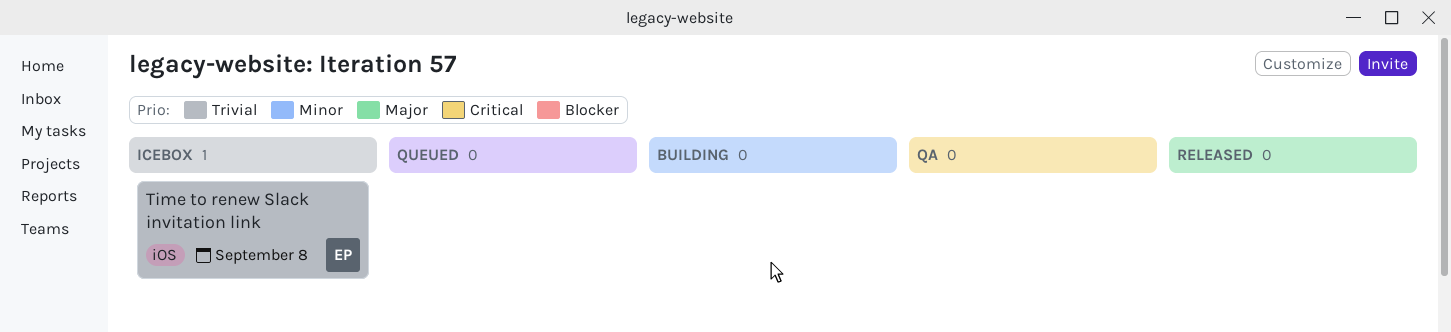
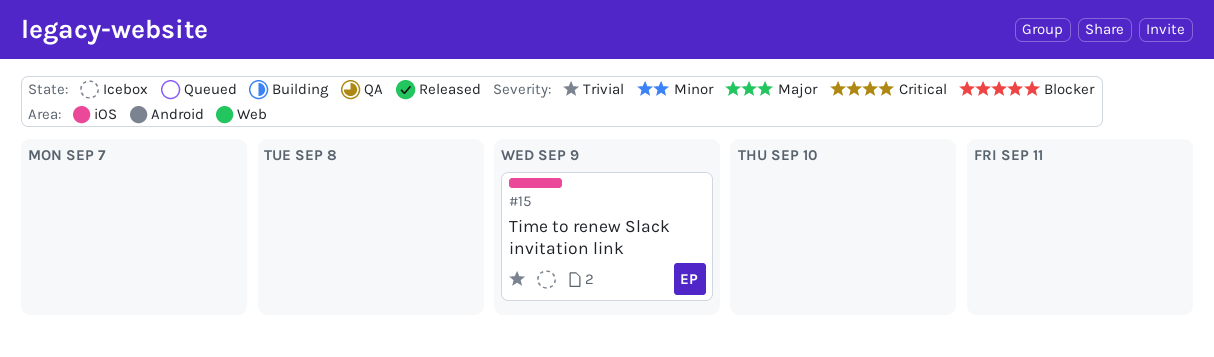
Time to renew Slack invitation link, due: Sep 8 -> Sep 9

